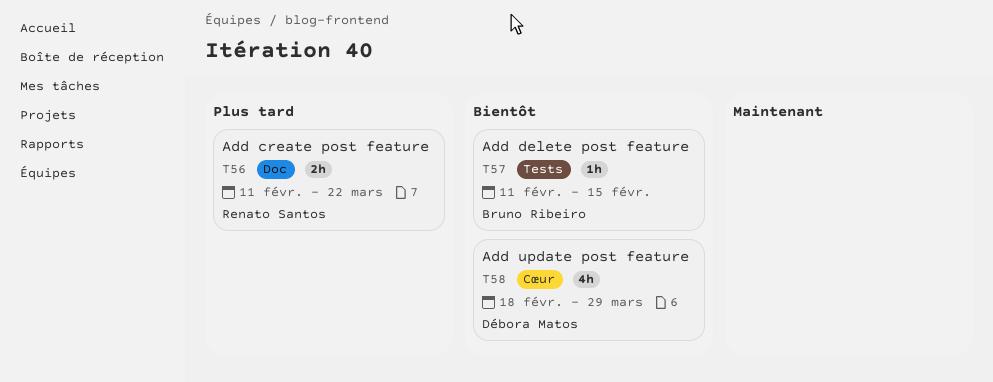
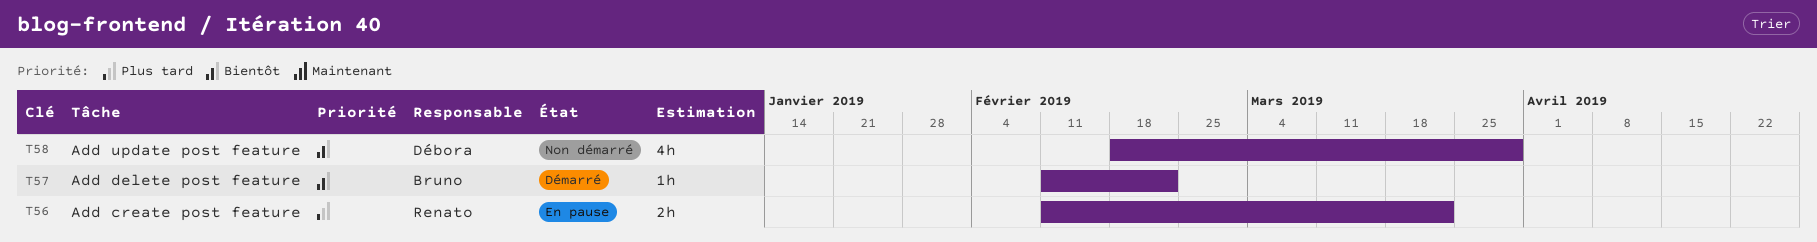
T57, due: Feb 15 -> Feb 22

